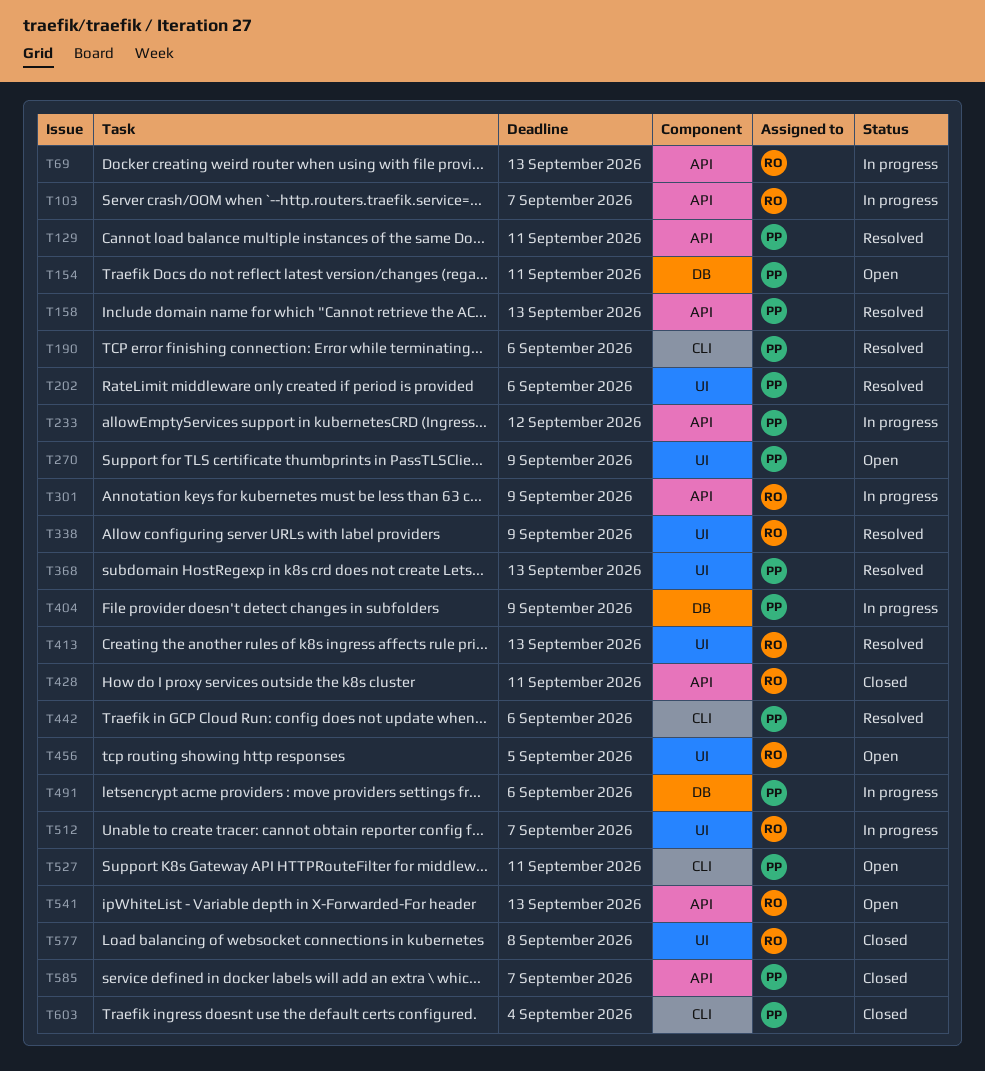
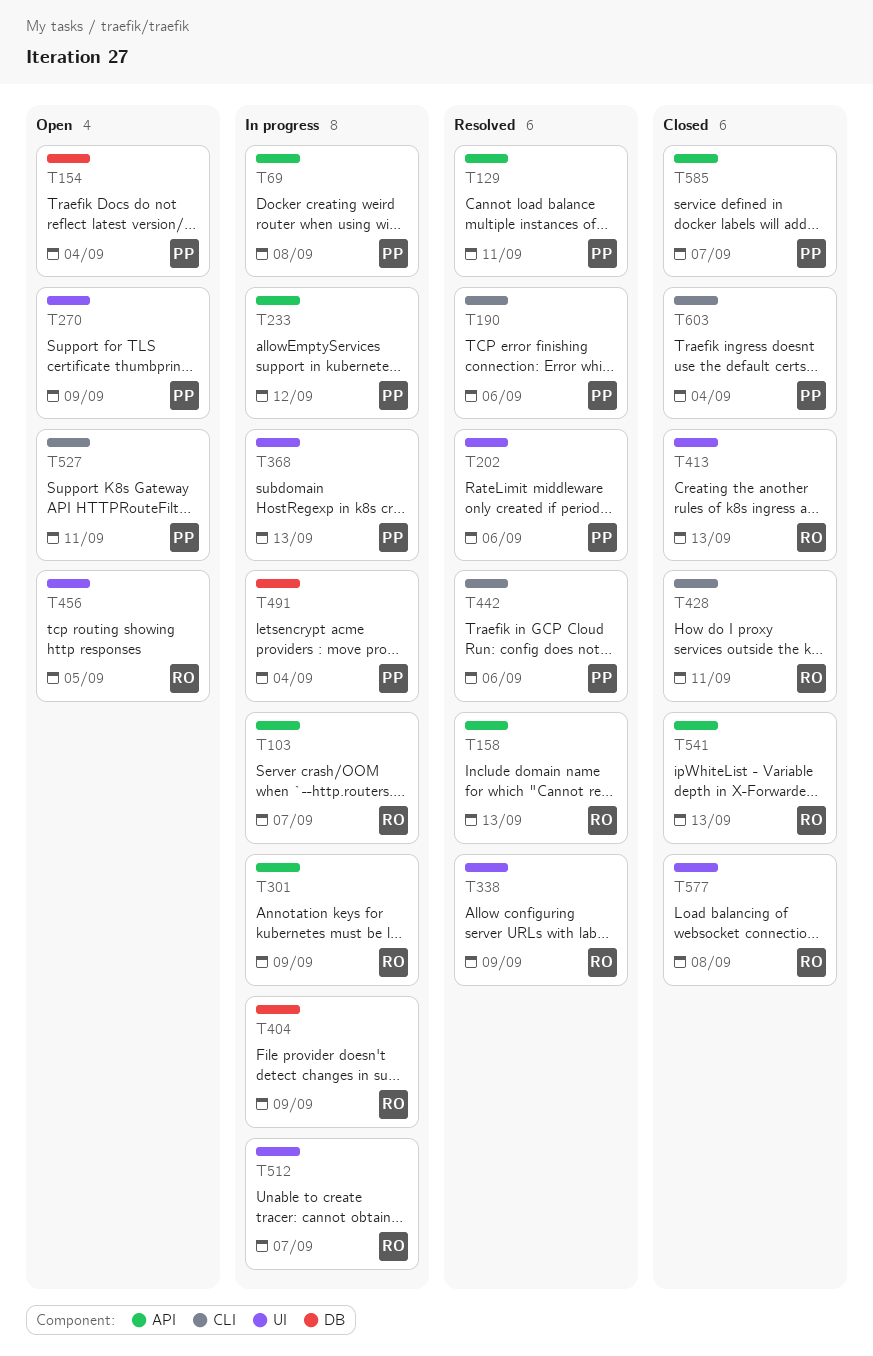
T69, owner: RO -> PP
T69, due: Sep 13 -> Sep 8
T154, due: Sep 11 -> Sep 4
T158, owner: PP -> RO
T368, status: Resolved -> In progress
T404, owner: PP -> RO
T413, status: Resolved -> Closed
T428, label: API -> CLI
T491, due: Sep 6 -> Sep 4
T541, status: Open -> Closed

